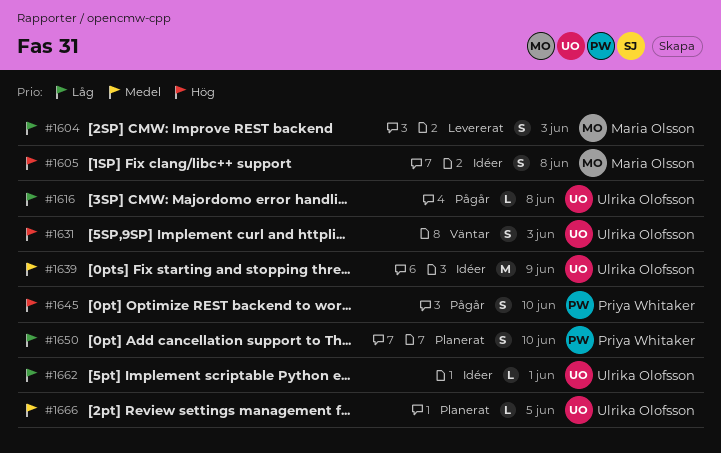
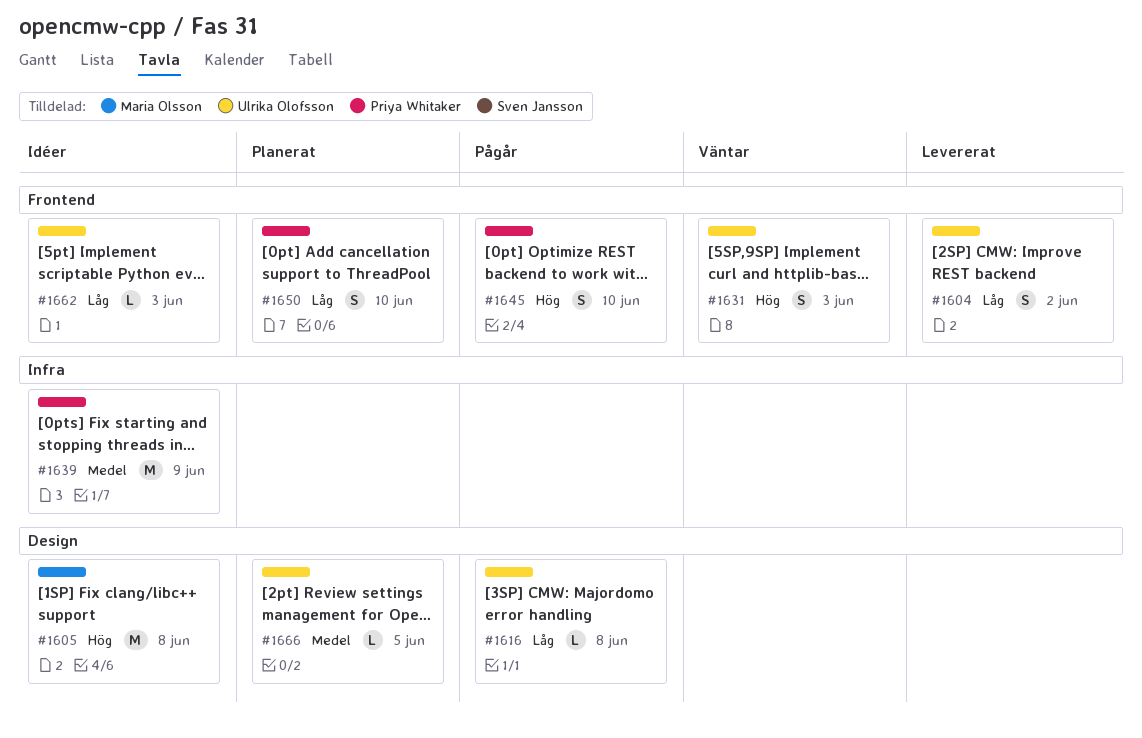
#1604, owner: Maria Olsson -> Ulrika Olofsson
#1604, due: Jun 3 -> Jun 2
#1605, estimate: S -> M
#1639, owner: Ulrika Olofsson -> Priya Whitaker
#1662, due: Jun 1 -> Jun 3

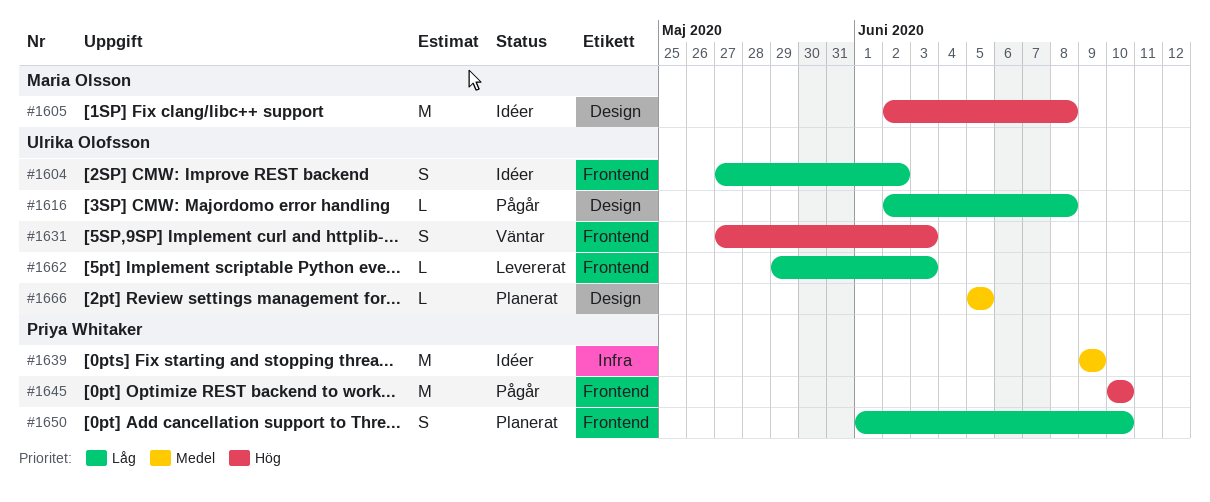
#1604, status: Levererat -> Idéer
#1645, estimate: S -> M
#1662, status: Idéer -> Levererat

